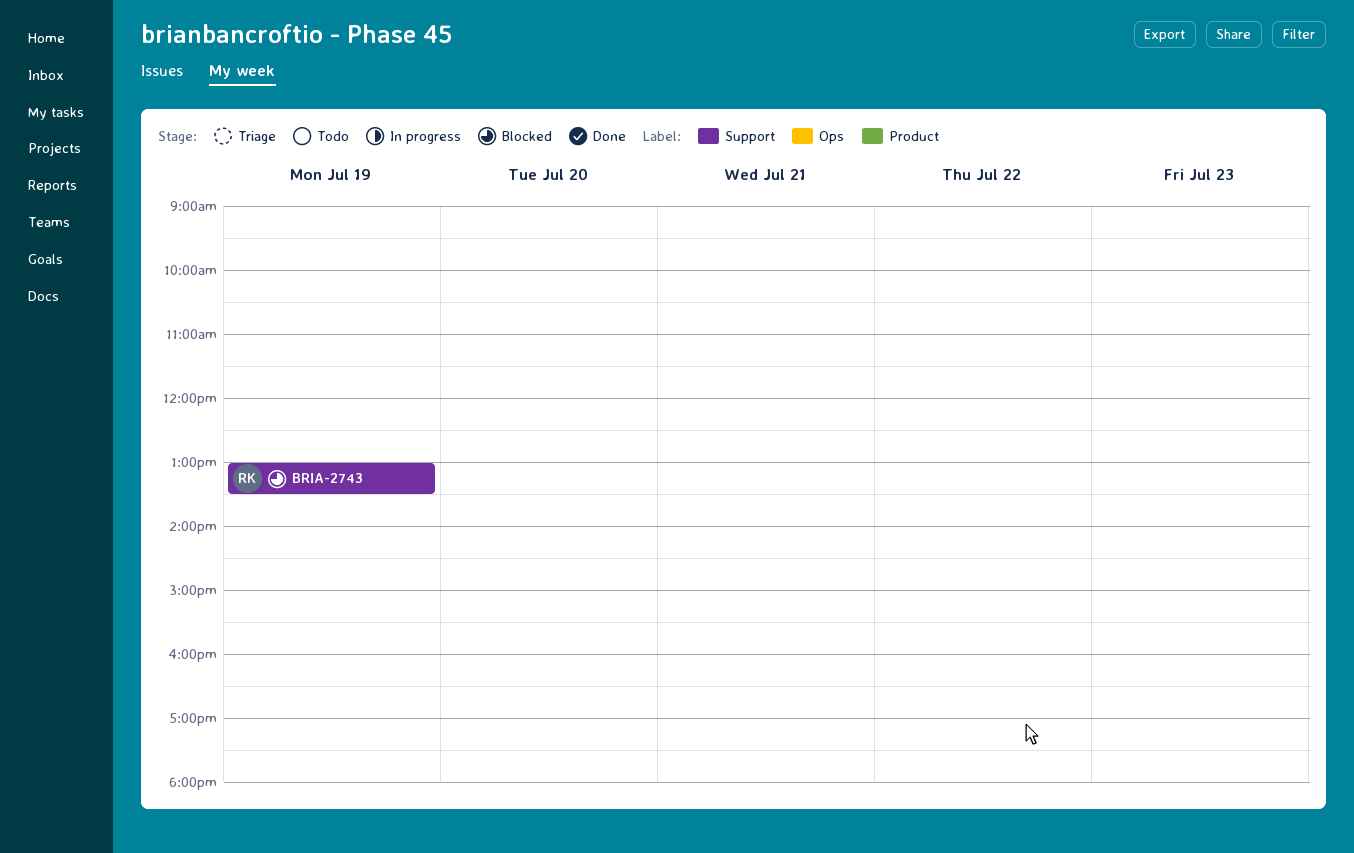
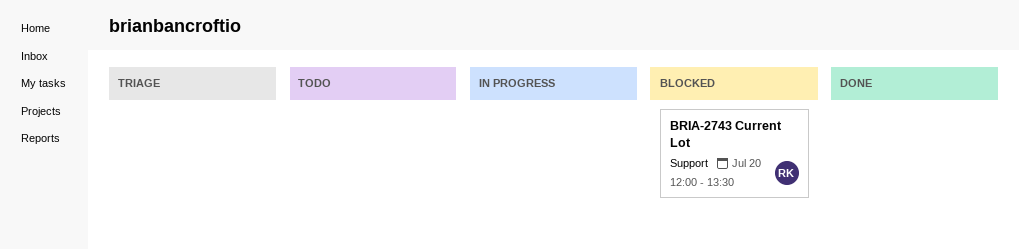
BRIA-2743, day: Jul 19 -> Jul 20
BRIA-2743, begins: 13:00 -> 12:00

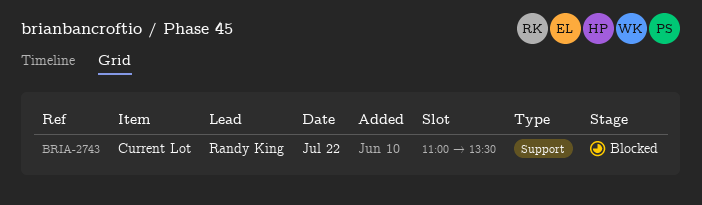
BRIA-2743, day: Jul 20 -> Jul 22
BRIA-2743, begins: 12:00 -> 11:00

